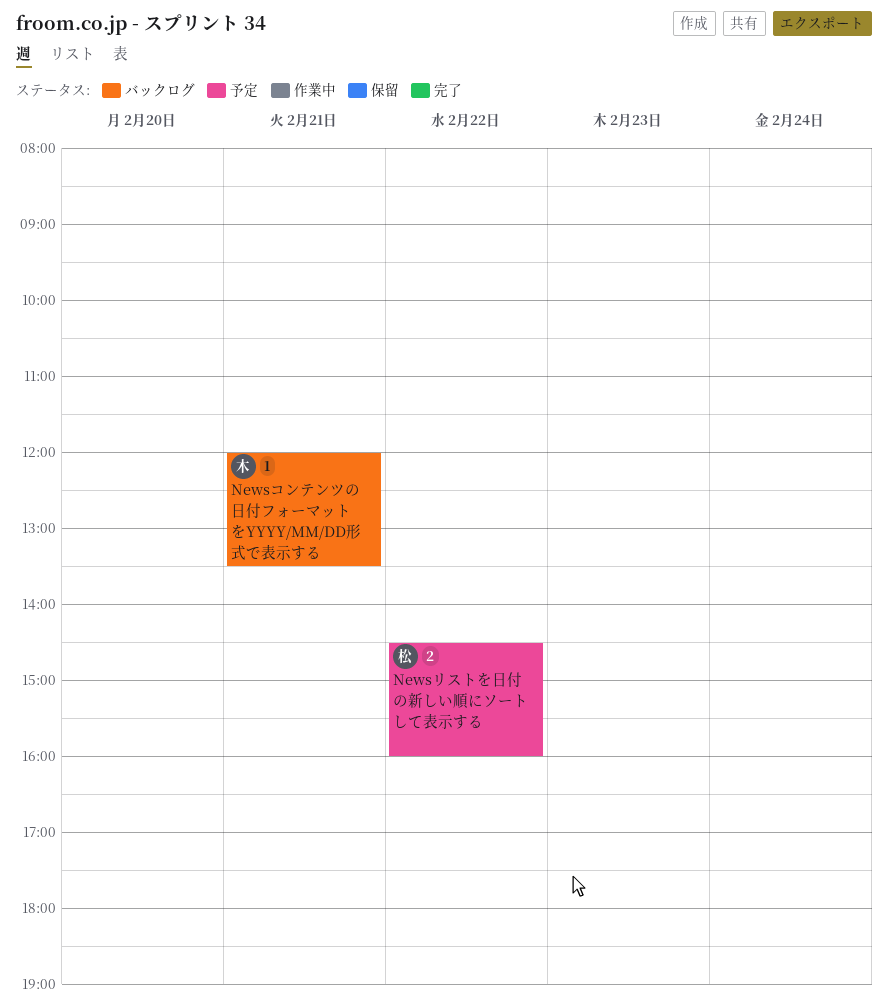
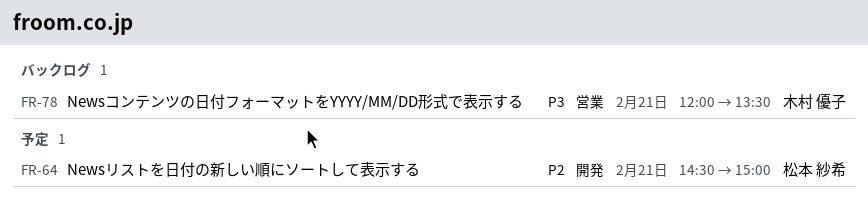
Newsリストを日付の新しい順にソートして表示する, day: Feb 22 -> Feb 21
Newsリストを日付の新しい順にソートして表示する, ends: 16:00 -> 15:00

